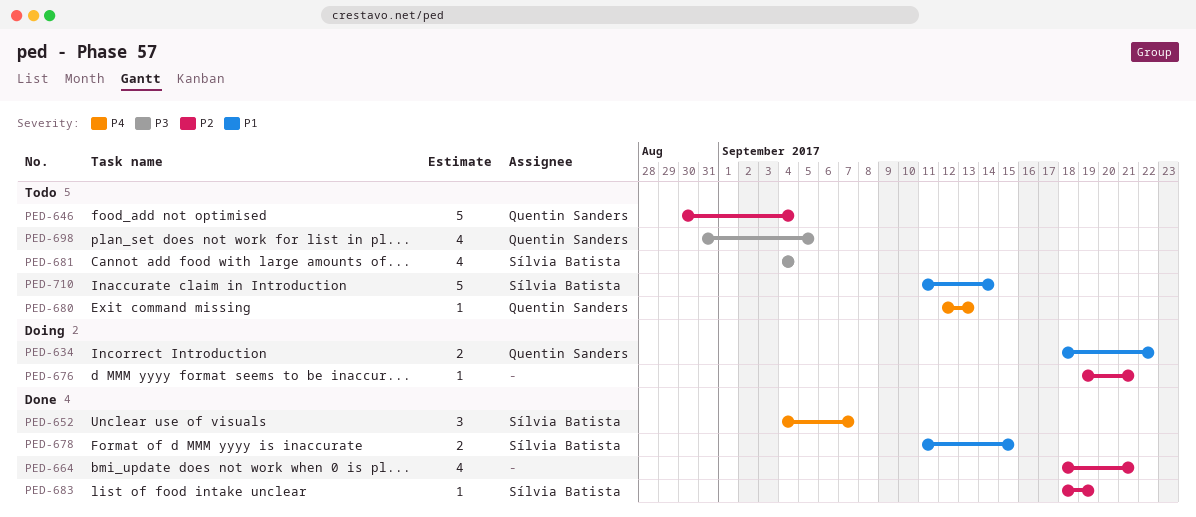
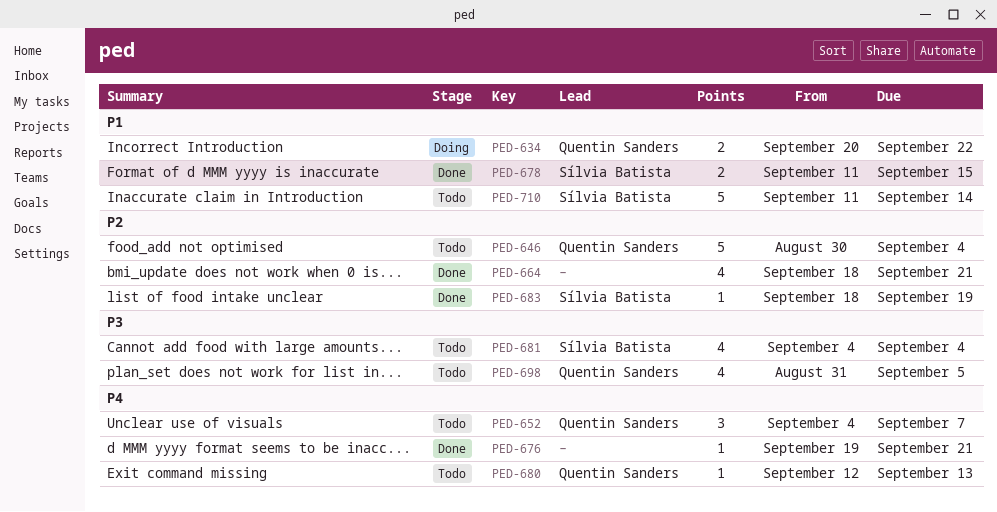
PED-634, start: Sep 18 -> Sep 20
PED-652, status: Done -> Todo
PED-652, owner: Sílvia Batista -> Quentin Sanders
PED-676, status: Doing -> Done
PED-676, priority: P2 -> P4

